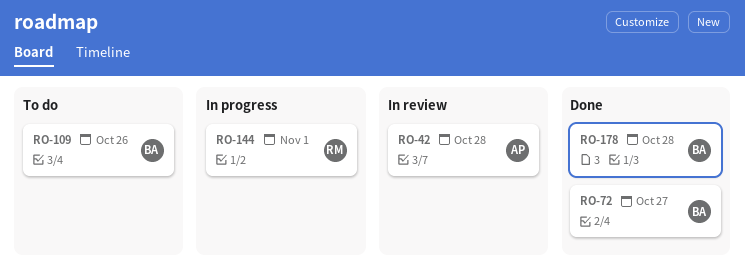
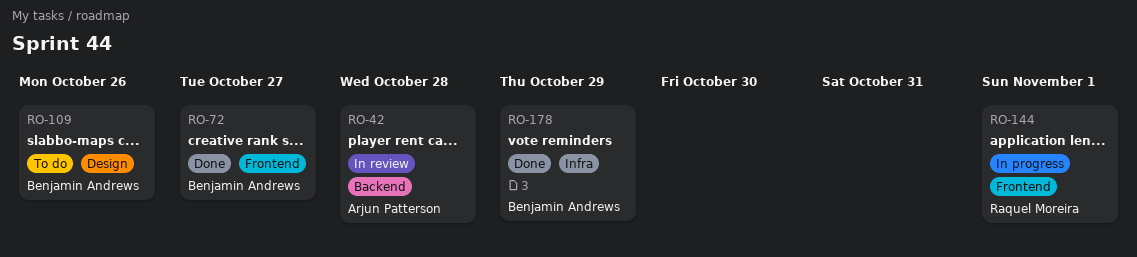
RO-178, due: Oct 28 -> Oct 29

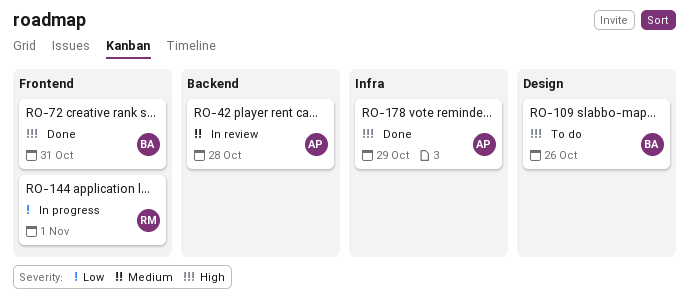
RO-72, due: Oct 27 -> Oct 31
RO-178, owner: Benjamin Andrews -> Arjun Patterson

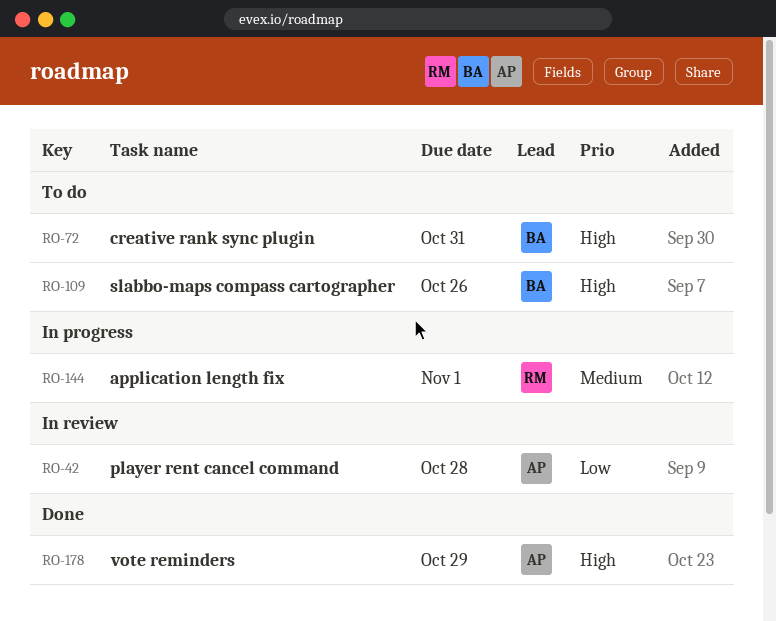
RO-42, priority: Medium -> Low
RO-72, status: Done -> To do
RO-144, priority: Low -> Medium

